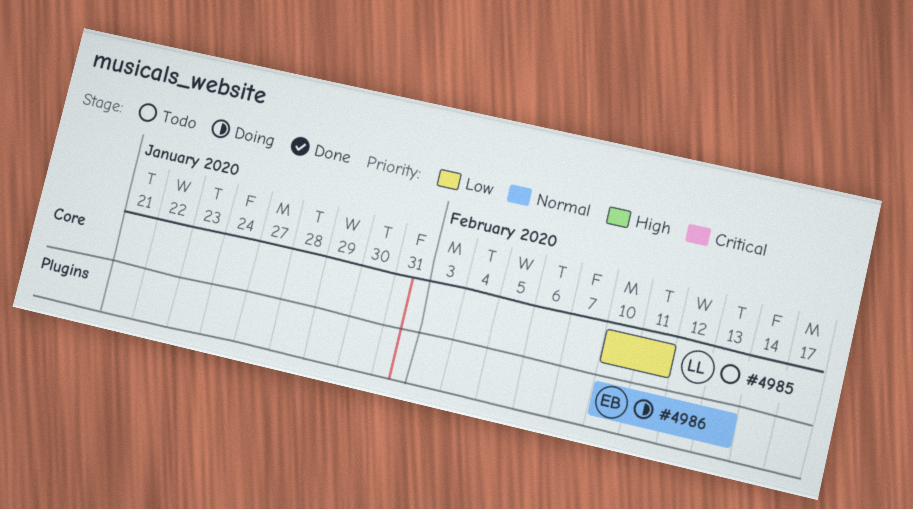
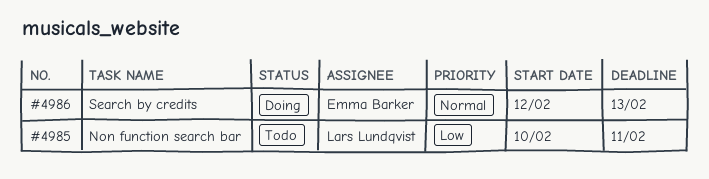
#4986, start: Feb 10 -> Feb 12

